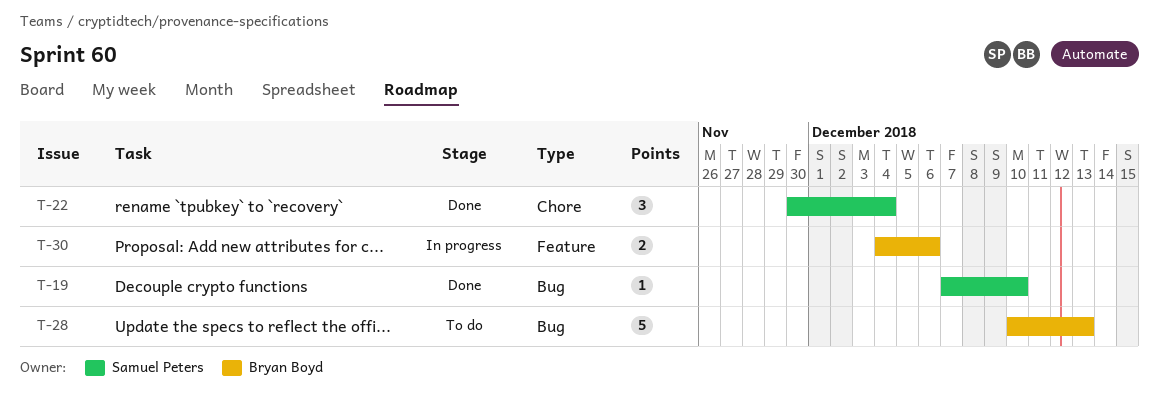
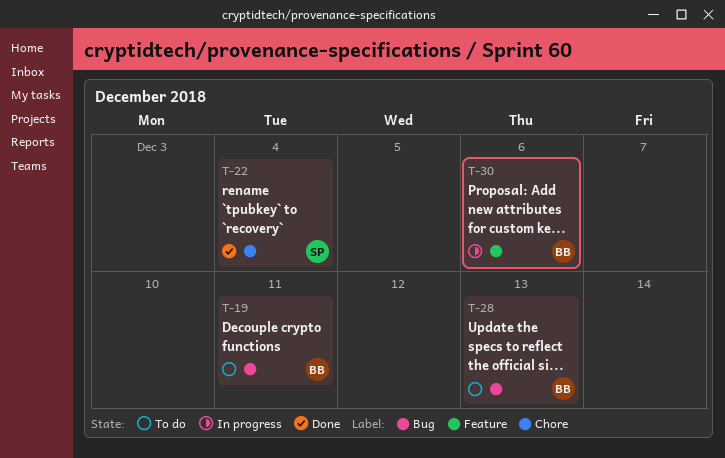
T-19, status: Done -> To do
T-19, owner: Samuel Peters -> Bryan Boyd
T-19, due: Dec 10 -> Dec 11

